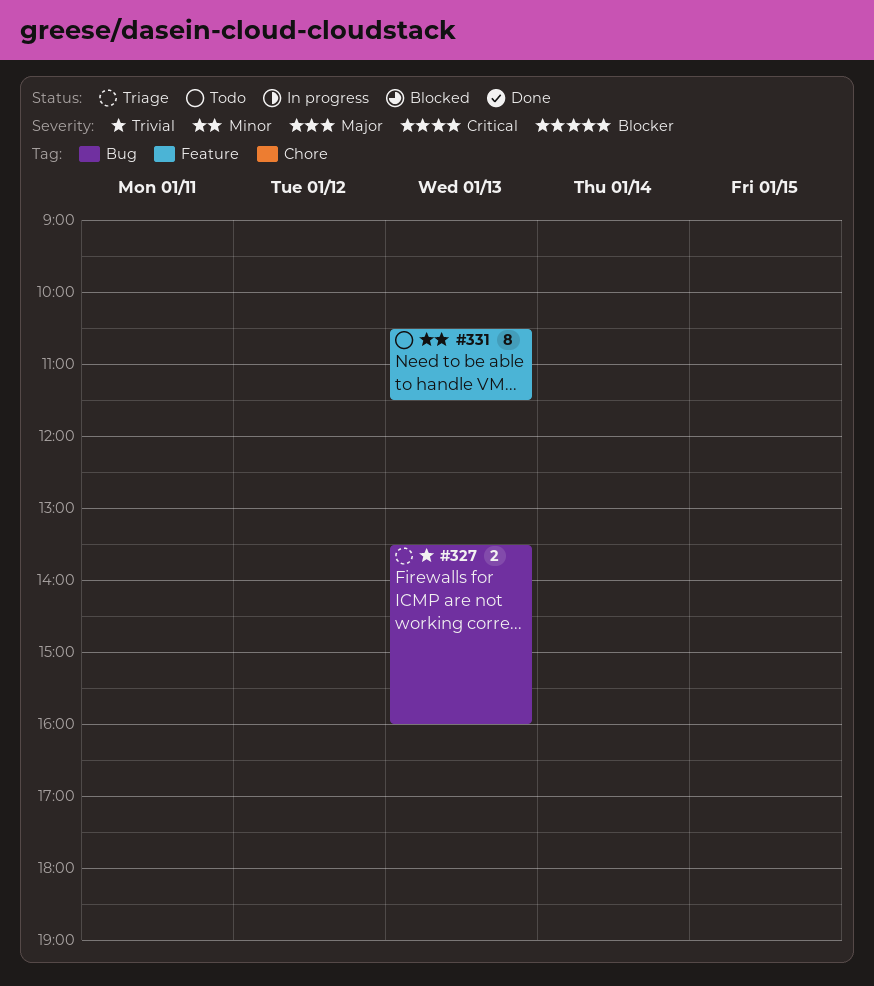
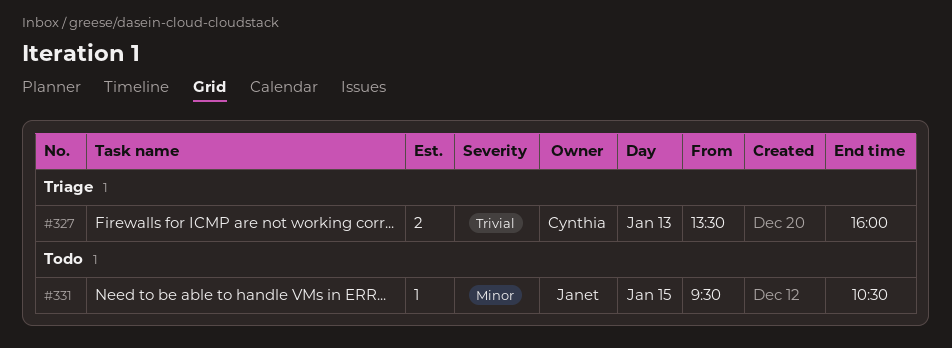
#331, estimate: 8 -> 1
#331, day: Jan 13 -> Jan 15
#331, begins: 10:30 -> 09:30
#331, ends: 11:30 -> 10:30

